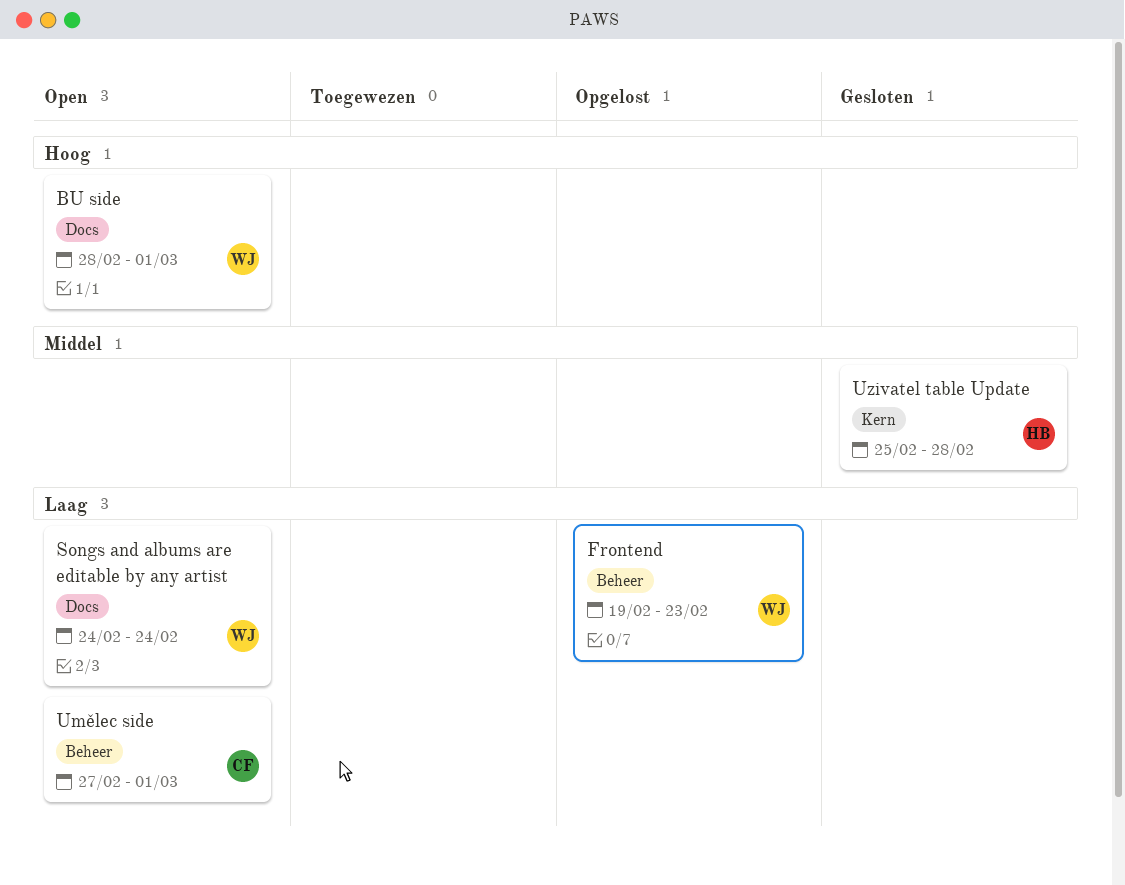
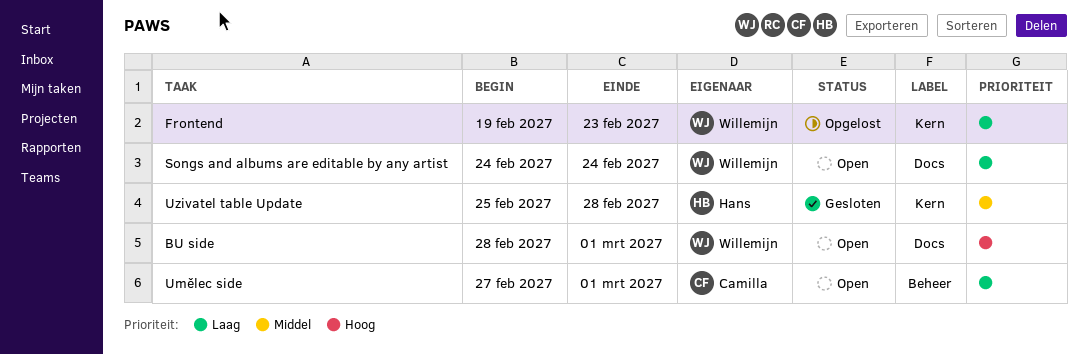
Frontend, label: Beheer -> Kern

